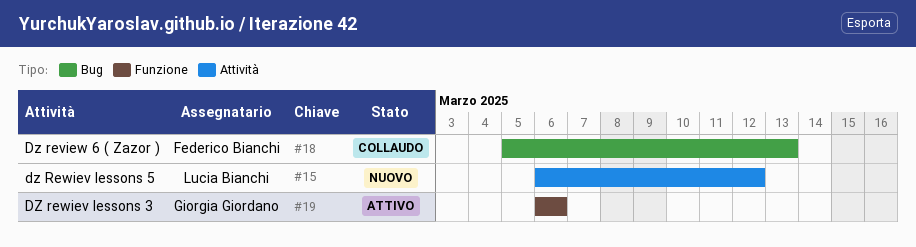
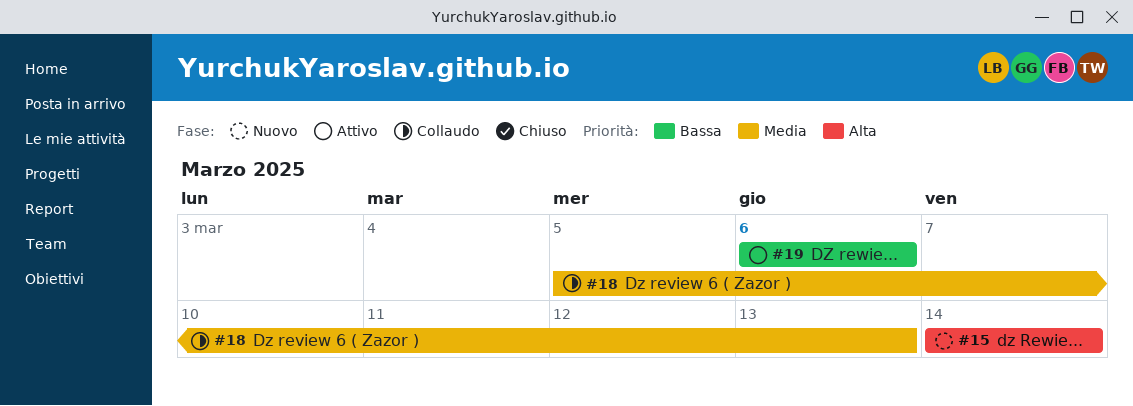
#15, start: Mar 6 -> Mar 14
#15, due: Mar 12 -> Mar 14

